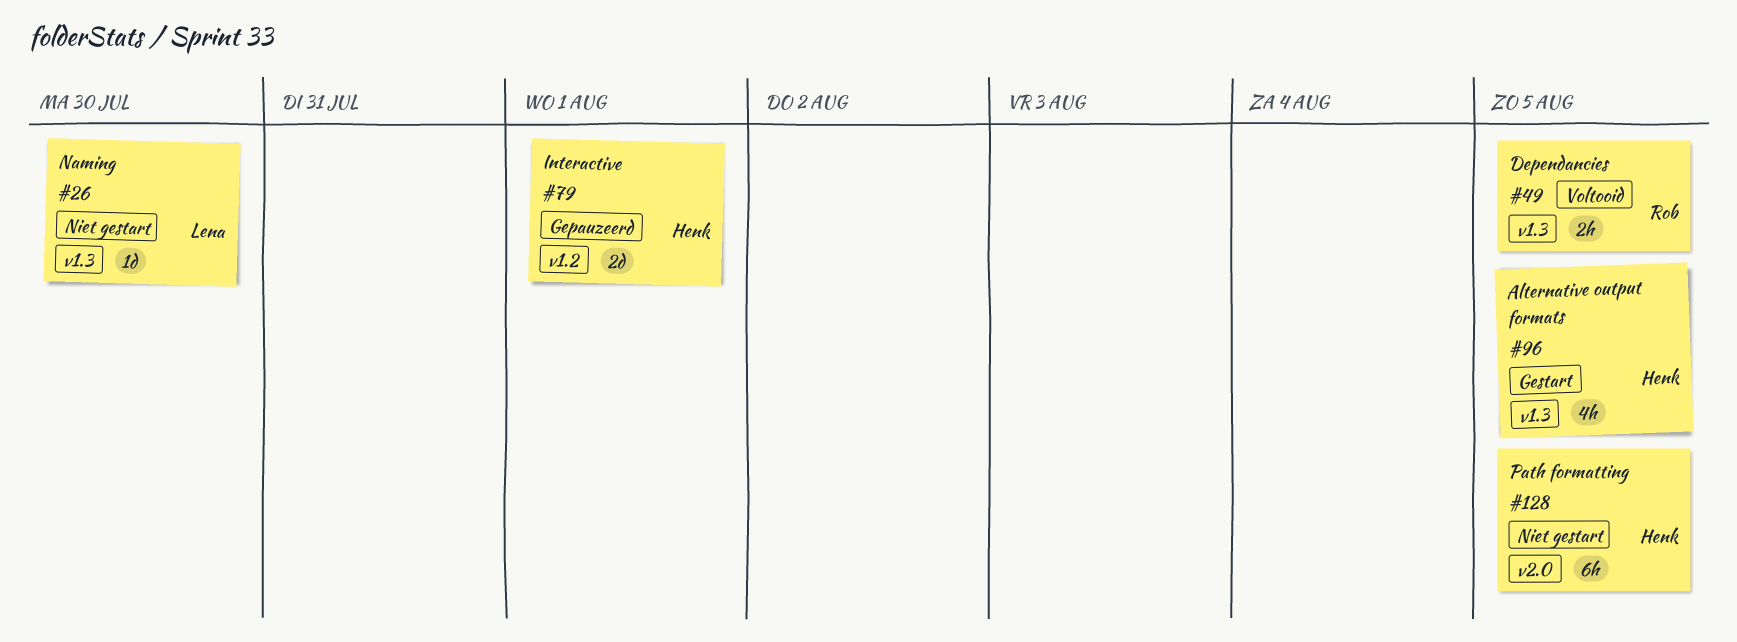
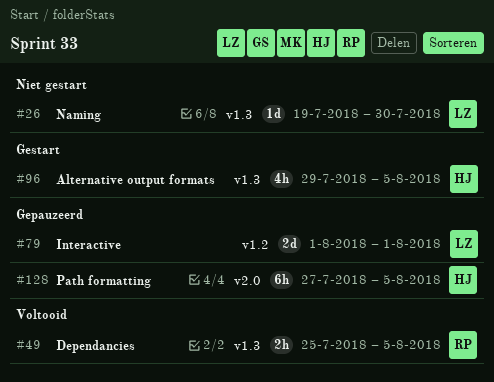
#79, owner: Henk -> Lena
#128, status: Niet gestart -> Gepauzeerd

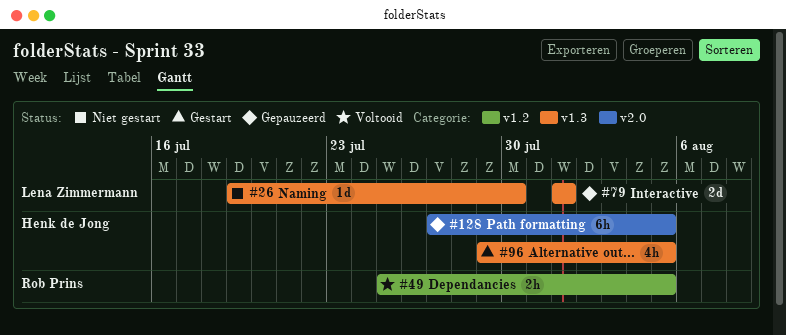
#49, label: v1.3 -> v1.2
#79, label: v1.2 -> v1.3

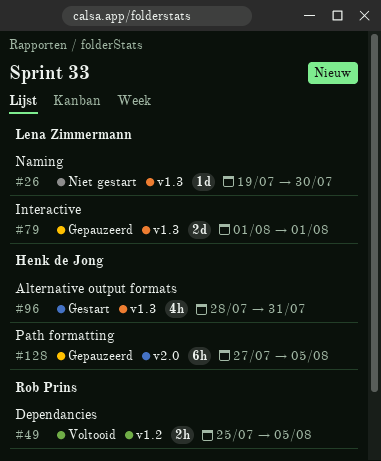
#96, start: Jul 29 -> Jul 28
#96, due: Aug 5 -> Jul 31

